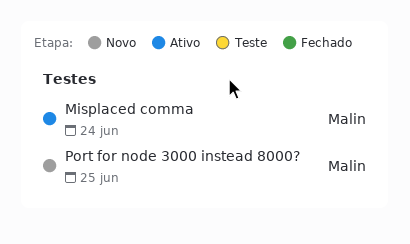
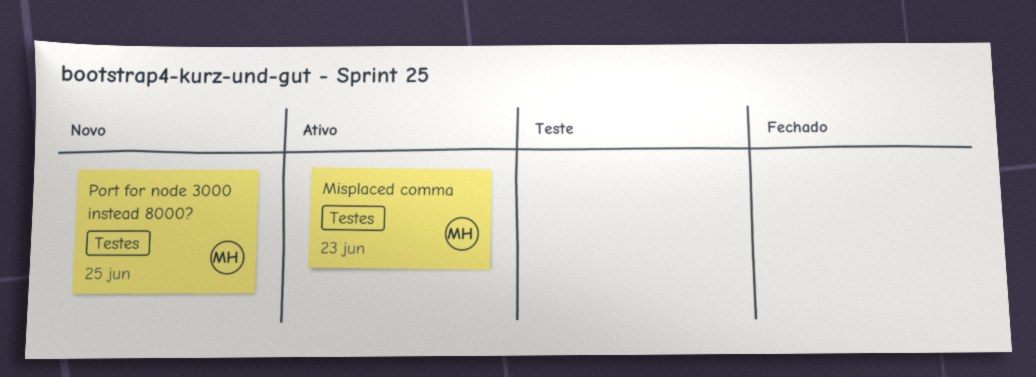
Misplaced comma, due: Jun 24 -> Jun 23

